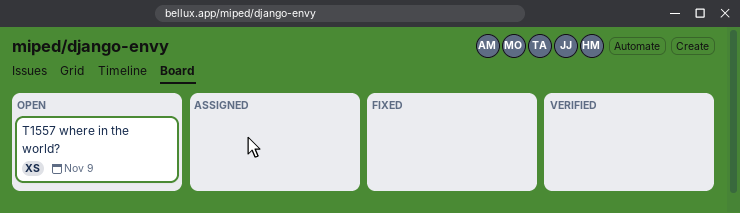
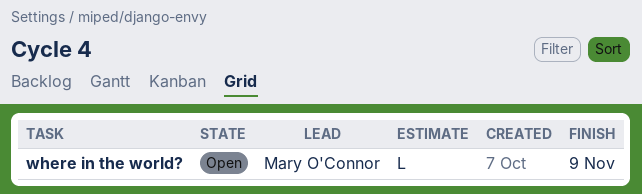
where in the world?, estimate: XS -> L

